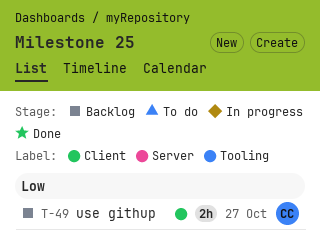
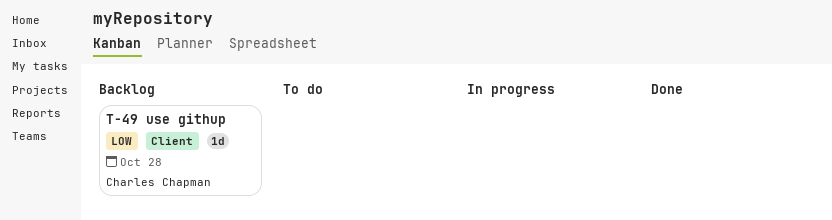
T-49, estimate: 2h -> 1d
T-49, due: Oct 27 -> Oct 28

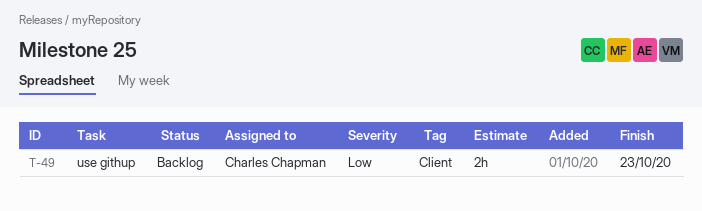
T-49, estimate: 1d -> 2h
T-49, due: Oct 28 -> Oct 23

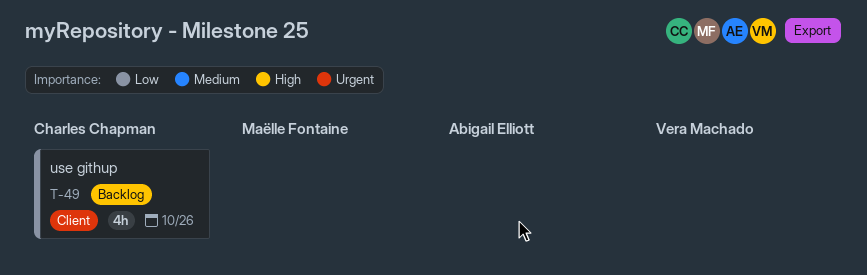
T-49, estimate: 2h -> 4h
T-49, due: Oct 23 -> Oct 26

